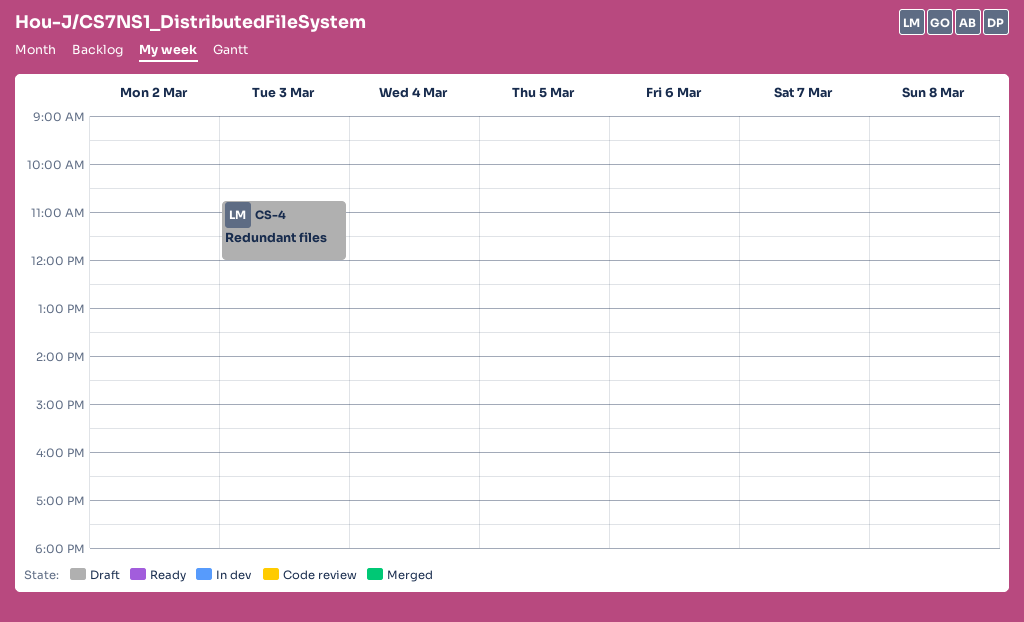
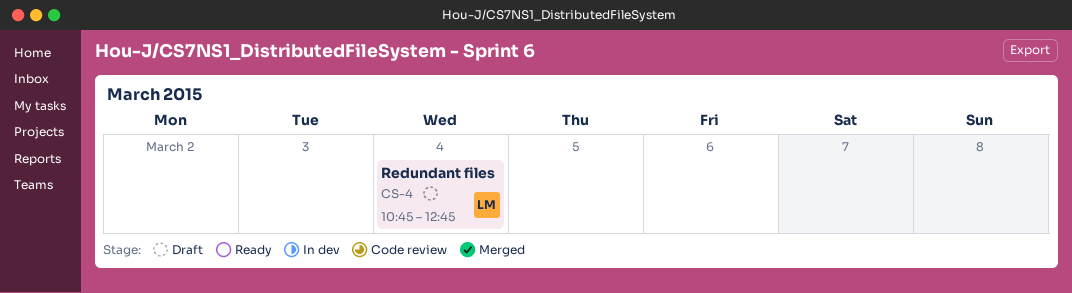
CS-4, day: Mar 3 -> Mar 4
CS-4, ends: 12:00 -> 12:45

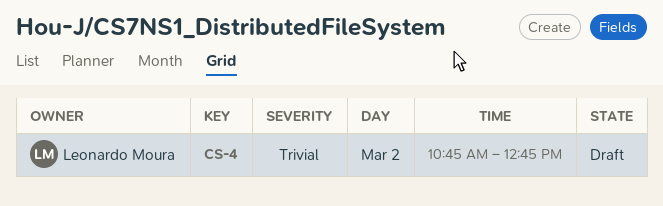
CS-4, day: Mar 4 -> Mar 2

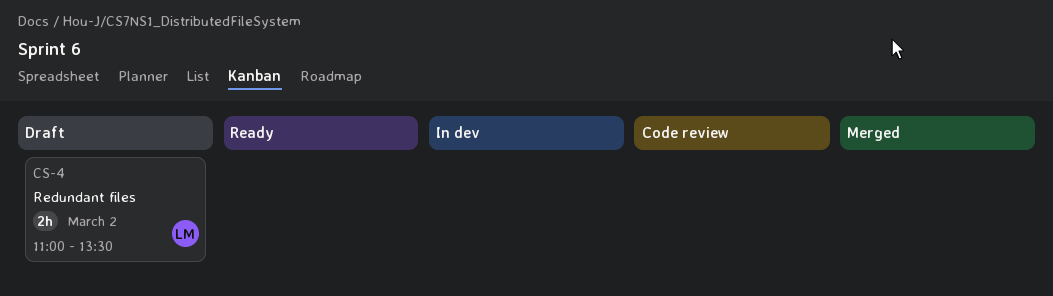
CS-4, begins: 10:45 -> 11:00
CS-4, ends: 12:45 -> 13:30

